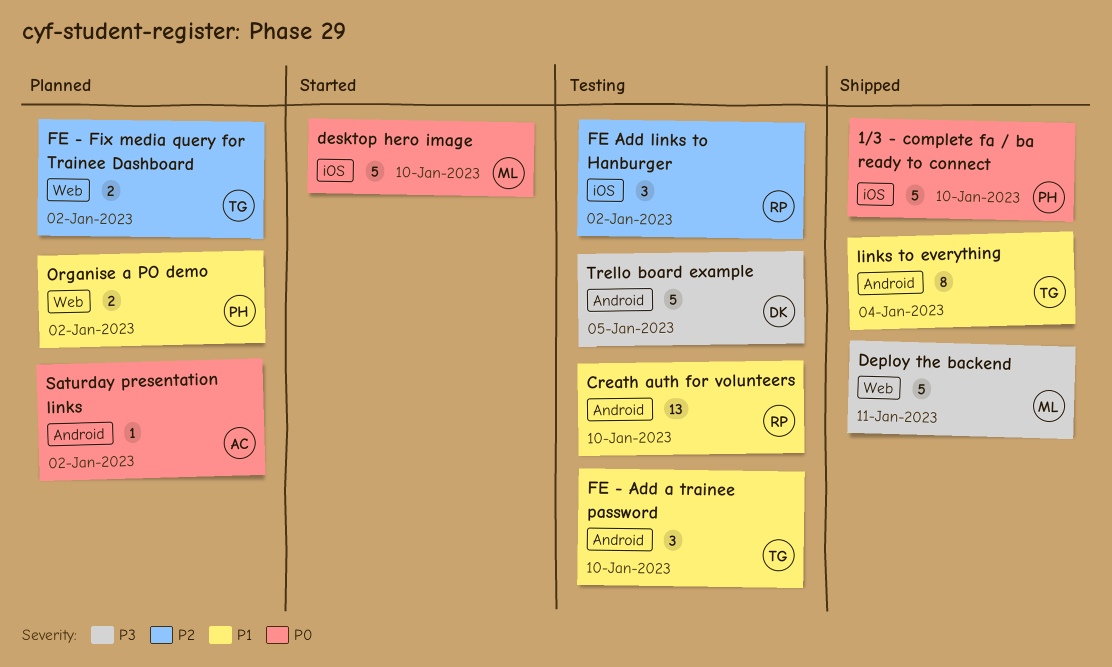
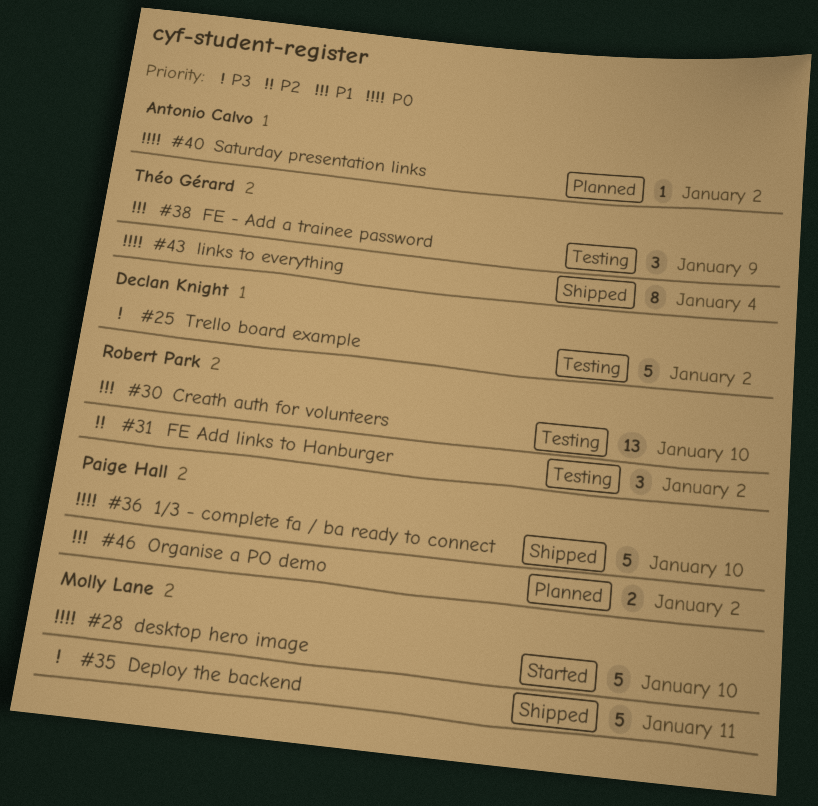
FE - Add a trainee password, due: Jan 10 -> Jan 9
FE - Fix media query for Trainee Dashboard: present -> none
links to everything, priority: P1 -> P0
Trello board example, due: Jan 5 -> Jan 2

